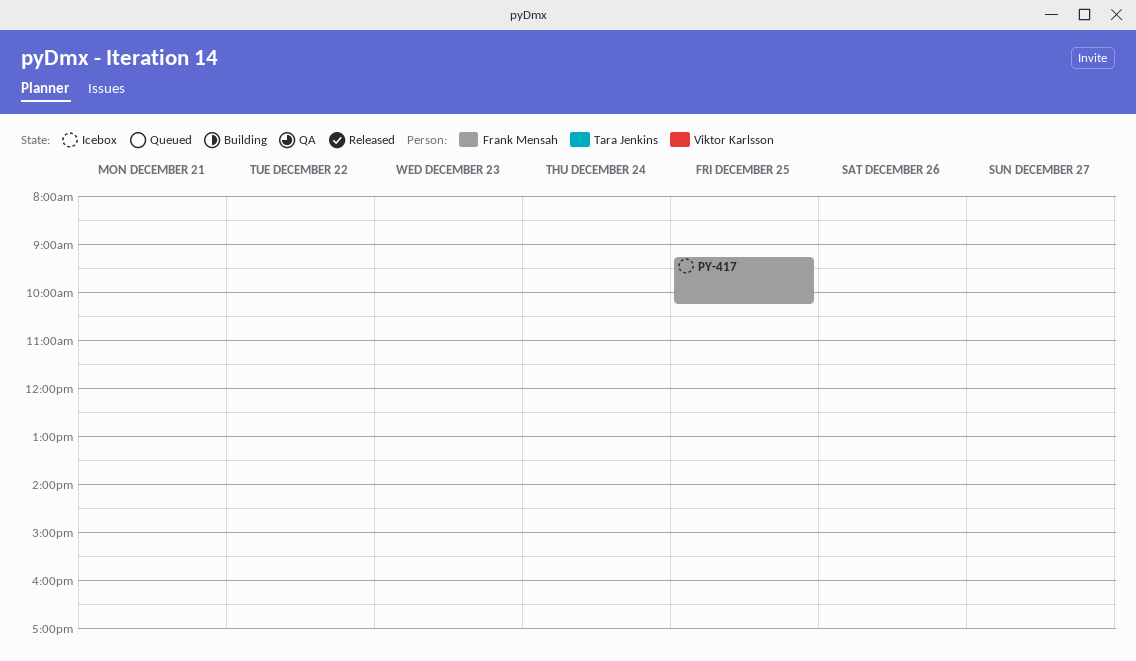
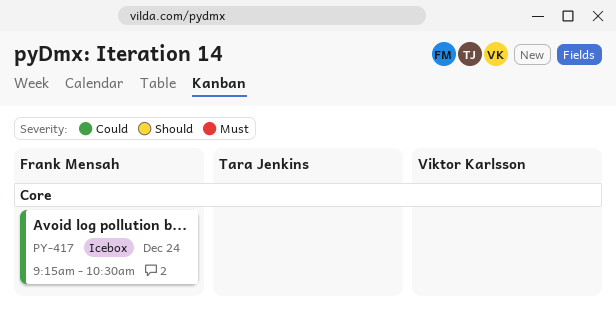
PY-417, day: Dec 25 -> Dec 24
PY-417, ends: 10:15 -> 10:30

